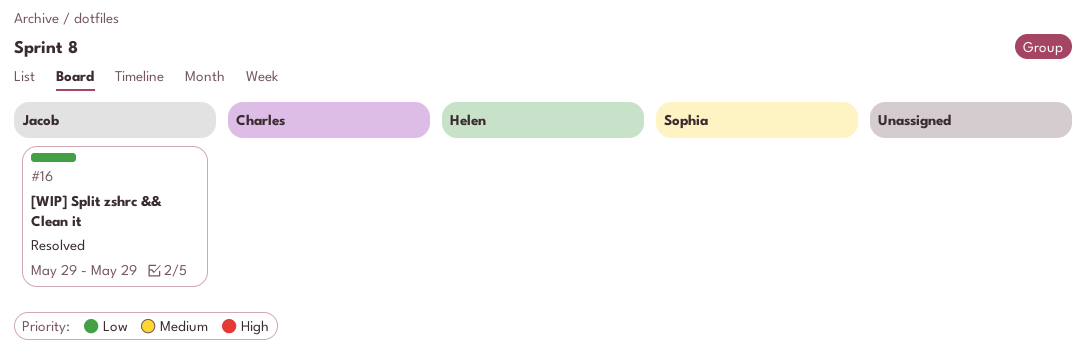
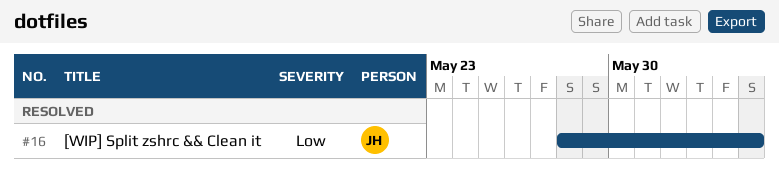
#16, start: May 29 -> May 28
#16, due: May 29 -> Jun 4

